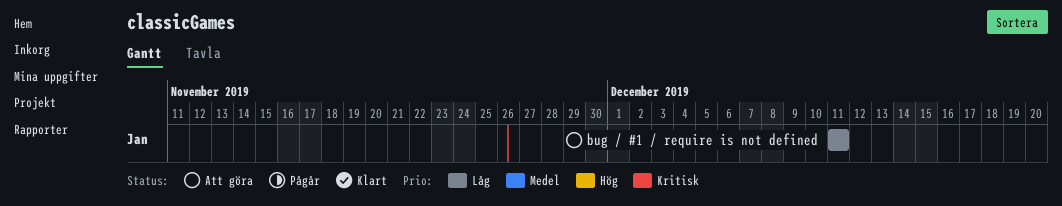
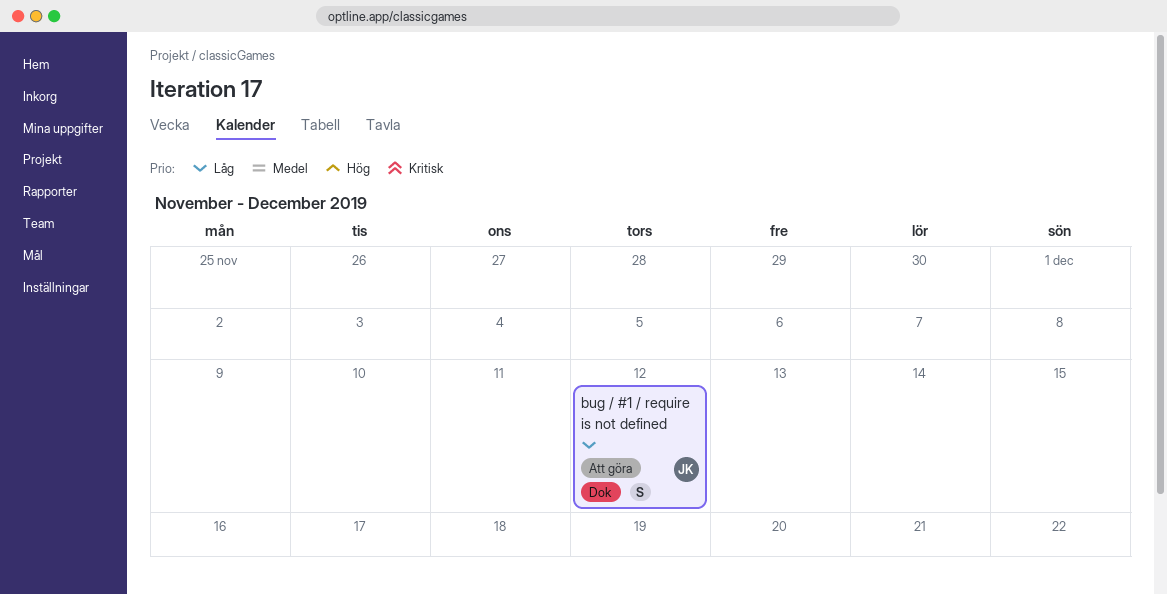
bug / #1 / require is not defined, due: Dec 11 -> Dec 12

